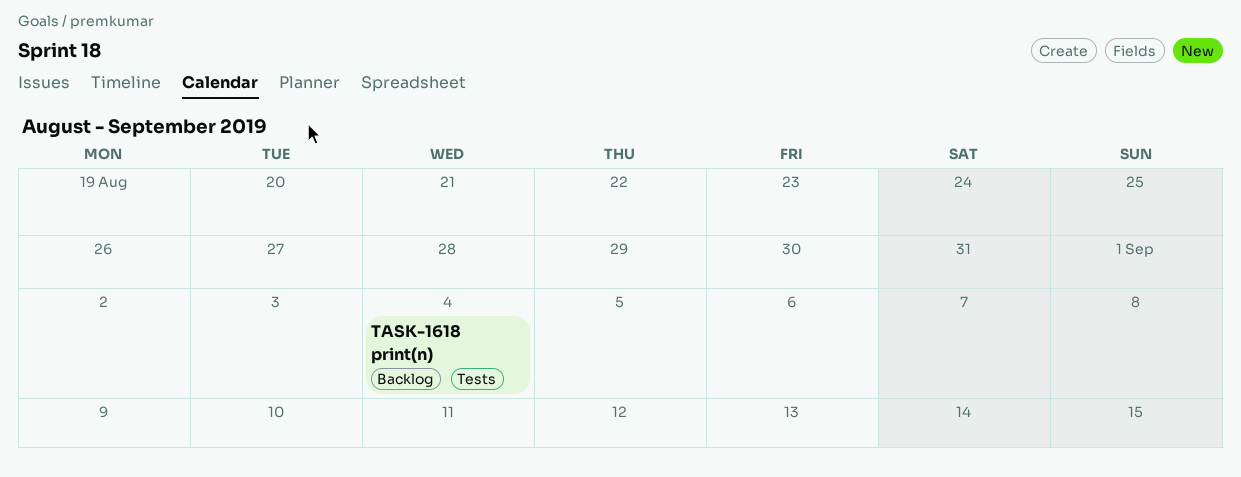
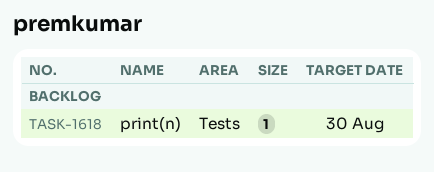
TASK-1618, due: Sep 4 -> Aug 30

